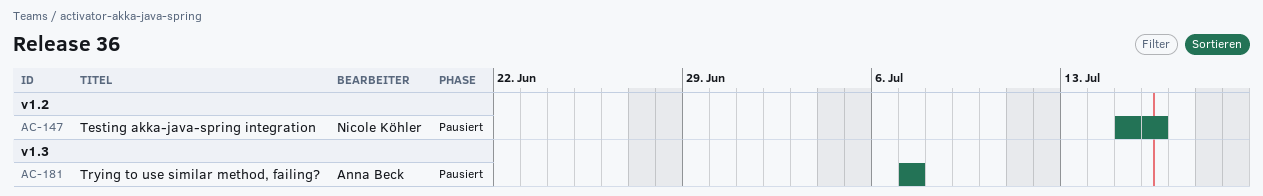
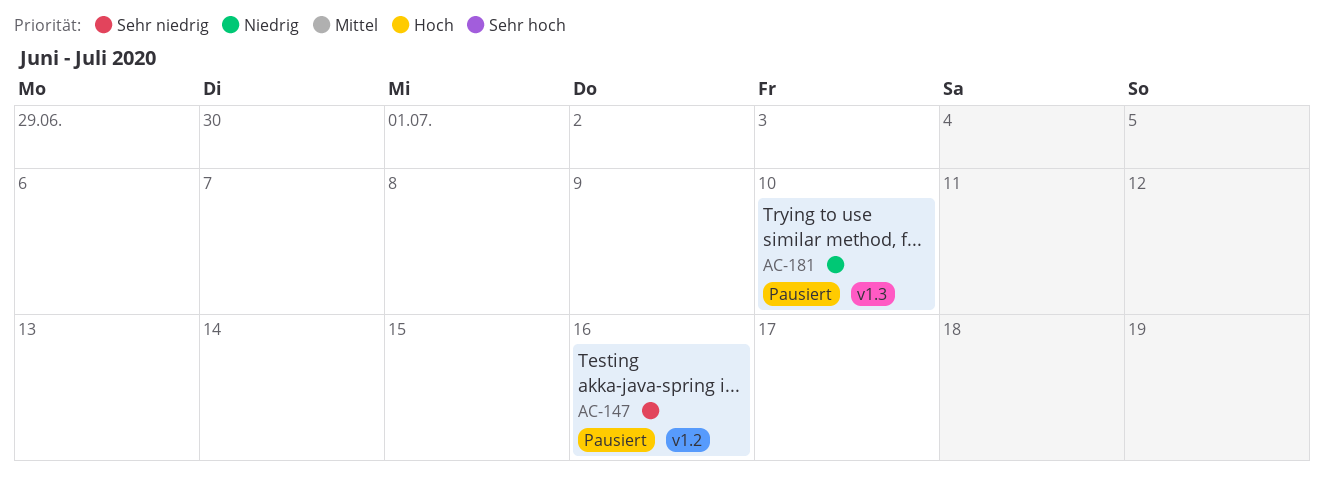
AC-181, due: Jul 7 -> Jul 10

